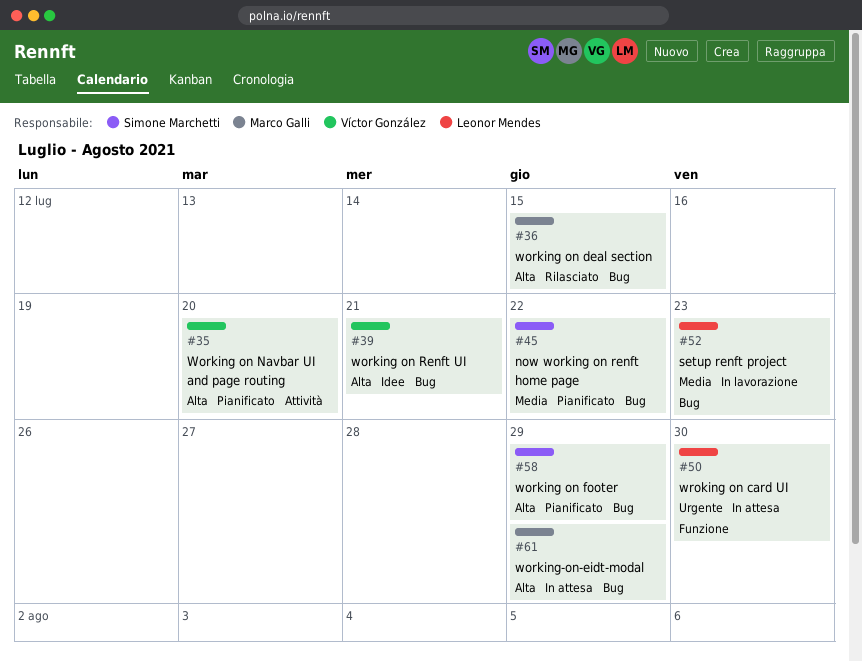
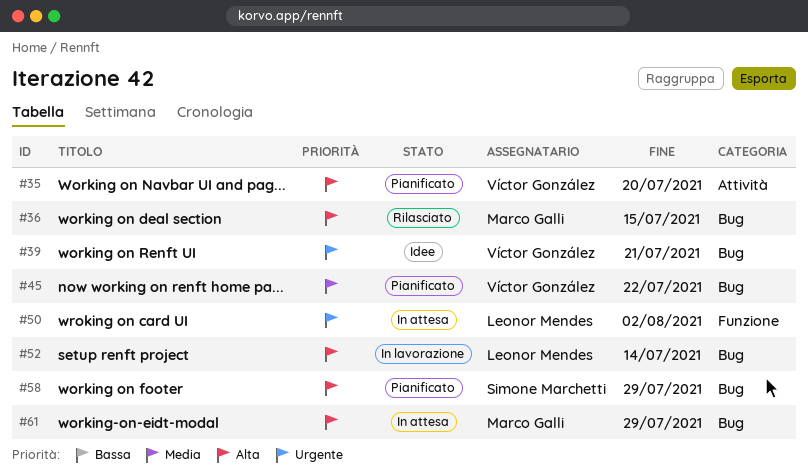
#39, priority: Alta -> Urgente
#45, owner: Simone Marchetti -> Víctor González
#50, due: Jul 30 -> Aug 2
#52, priority: Media -> Alta
#52, due: Jul 23 -> Jul 14

